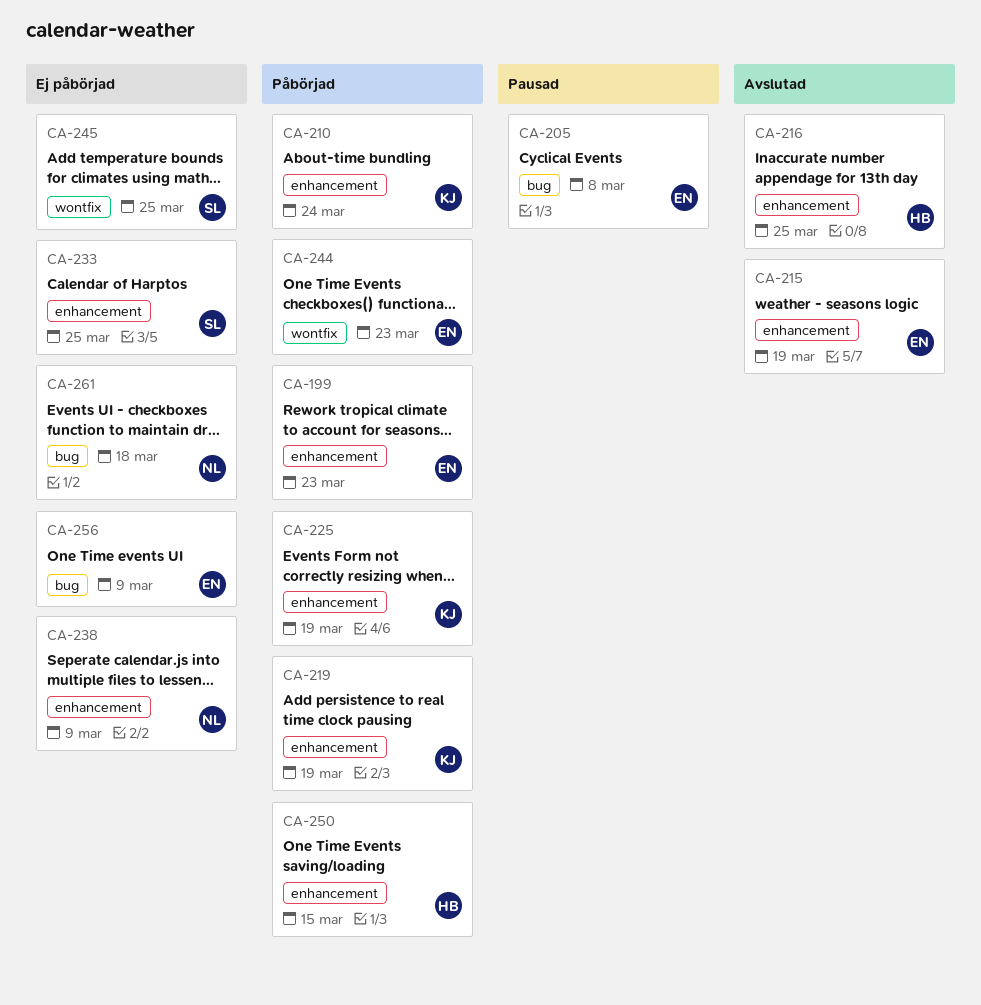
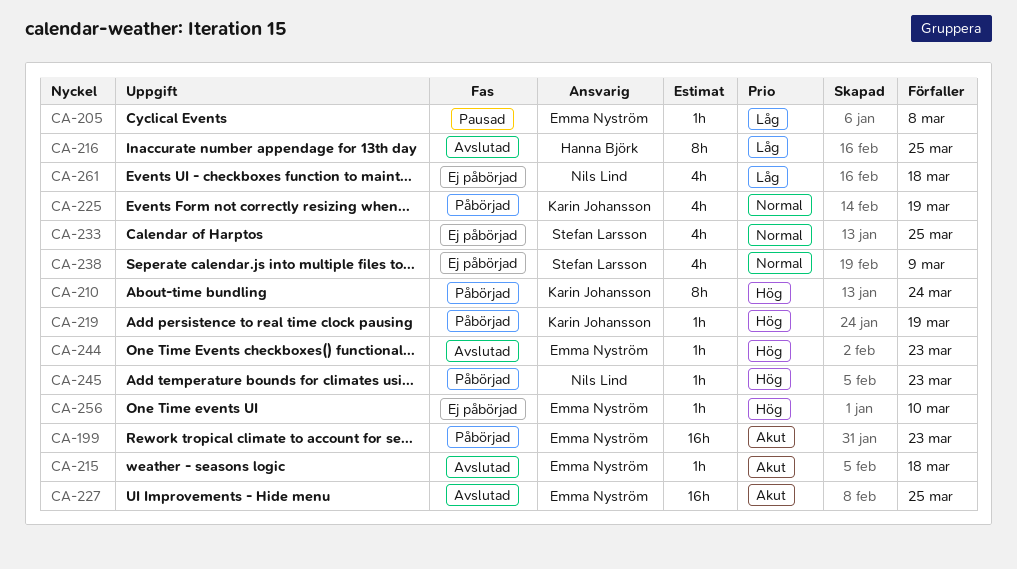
CA-215, due: Mar 19 -> Mar 18
CA-227: none -> present
CA-238, owner: Nils Lind -> Stefan Larsson
CA-244, status: Påbörjad -> Avslutad
CA-245, status: Ej påbörjad -> Påbörjad
CA-245, owner: Stefan Larsson -> Nils Lind
CA-245, due: Mar 25 -> Mar 23
CA-250: present -> none
CA-256, due: Mar 9 -> Mar 10

